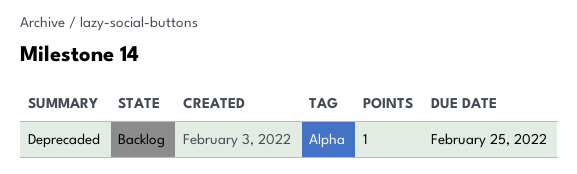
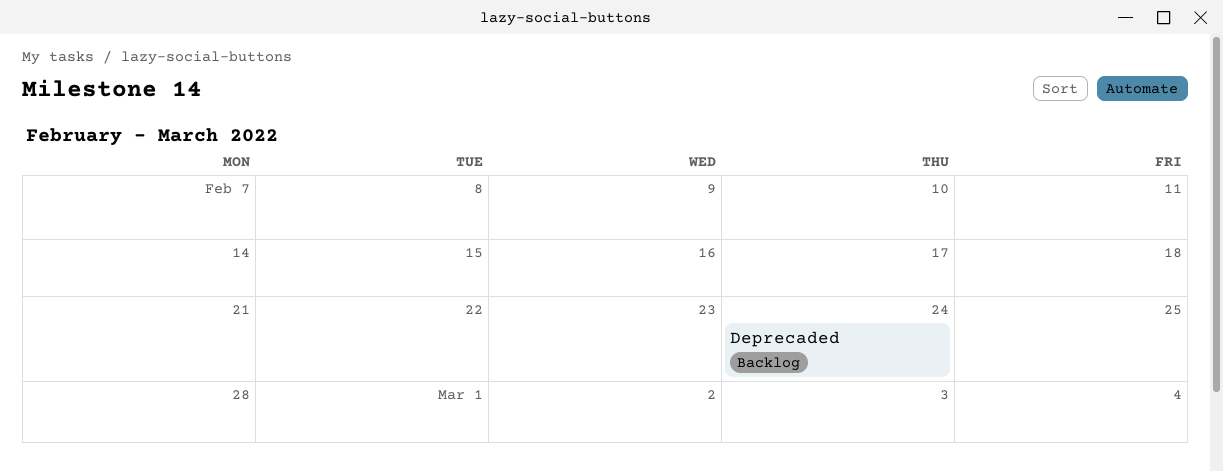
Deprecaded, due: Feb 25 -> Feb 24

